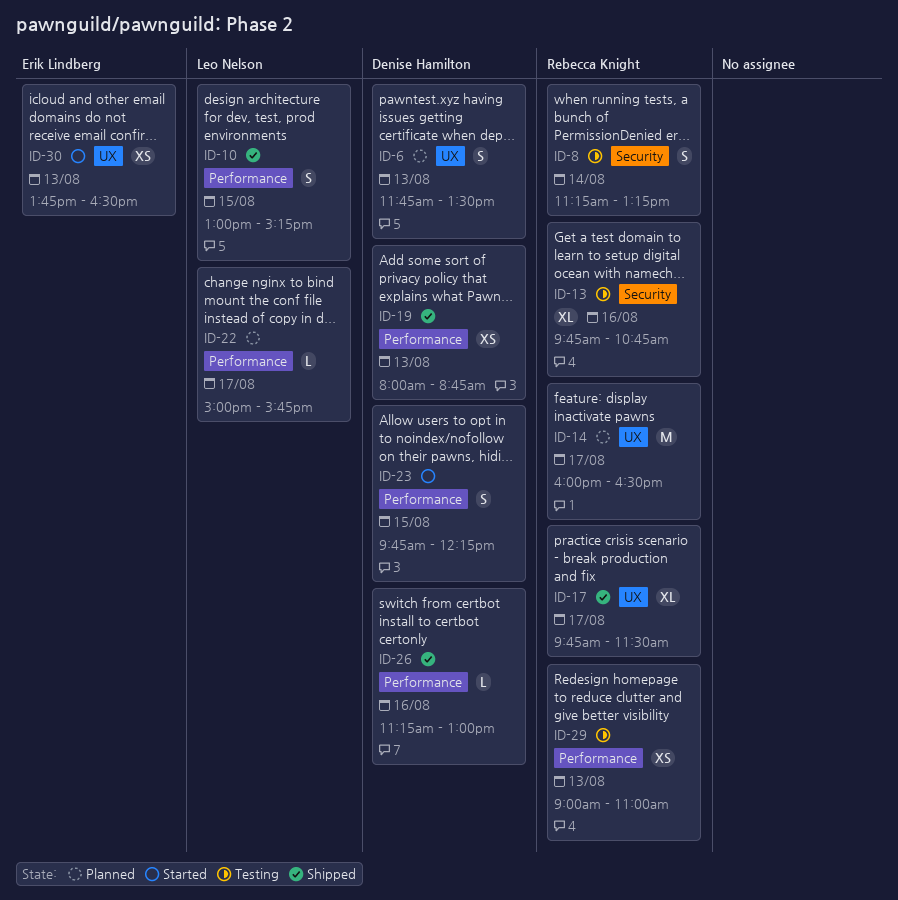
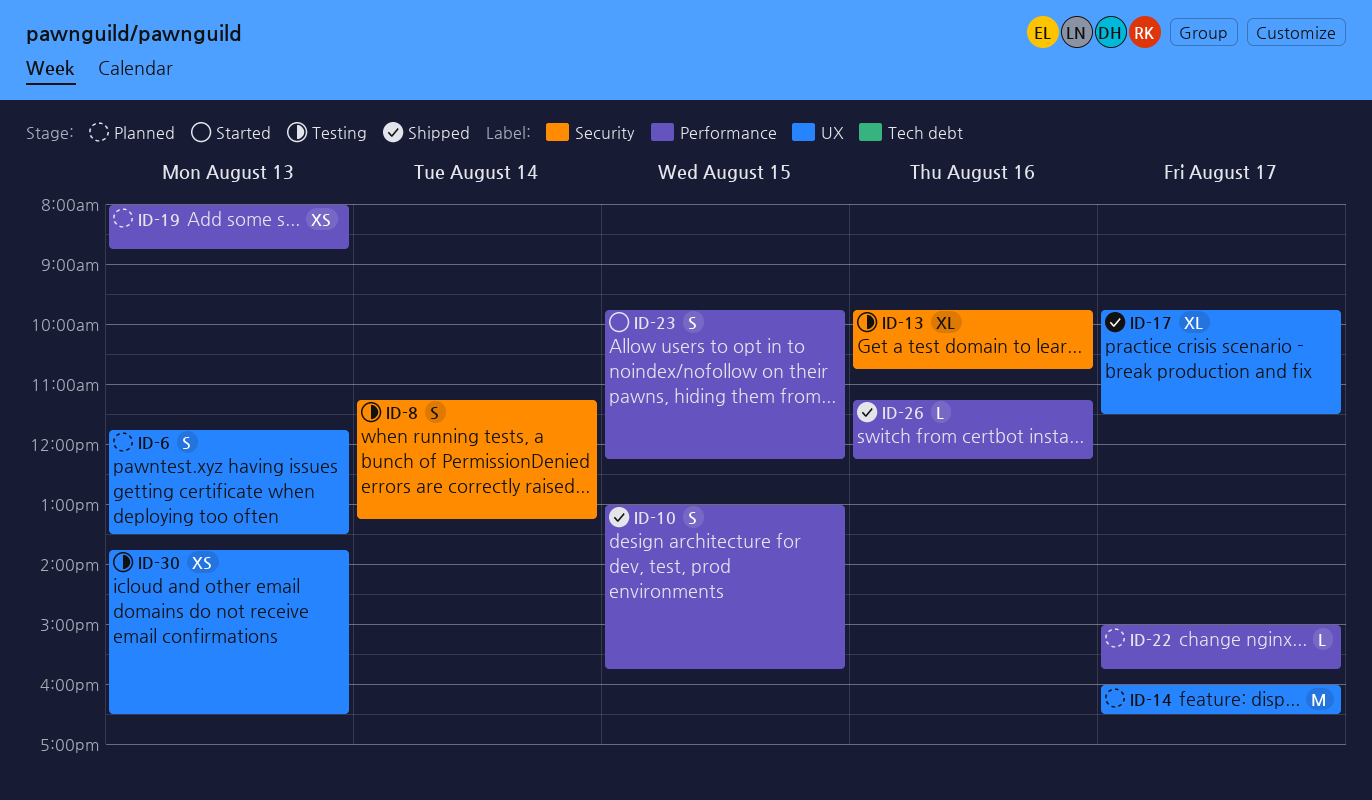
ID-10, ends: 15:15 -> 15:45
ID-19, status: Shipped -> Planned
ID-26, ends: 13:00 -> 12:15
ID-29: present -> none
ID-30, status: Started -> Testing

